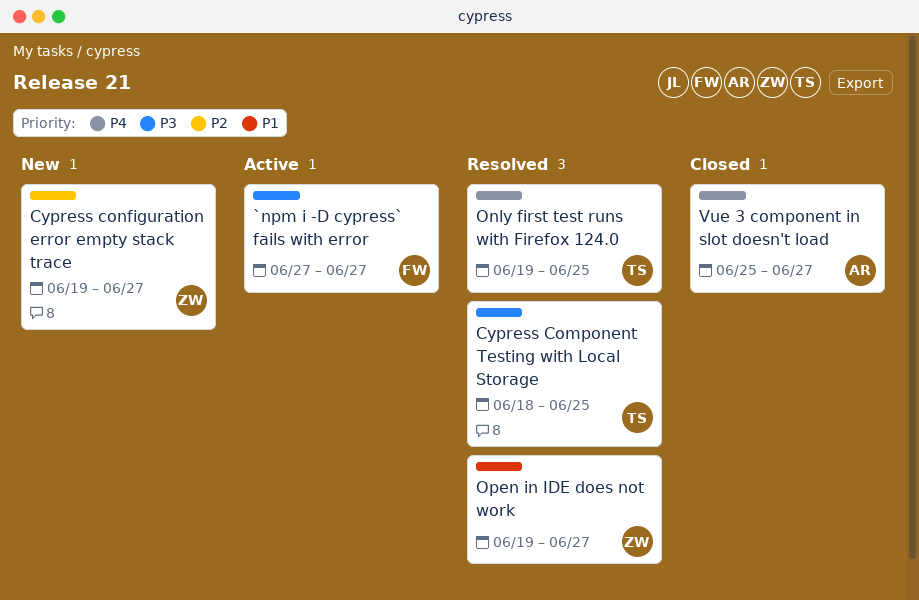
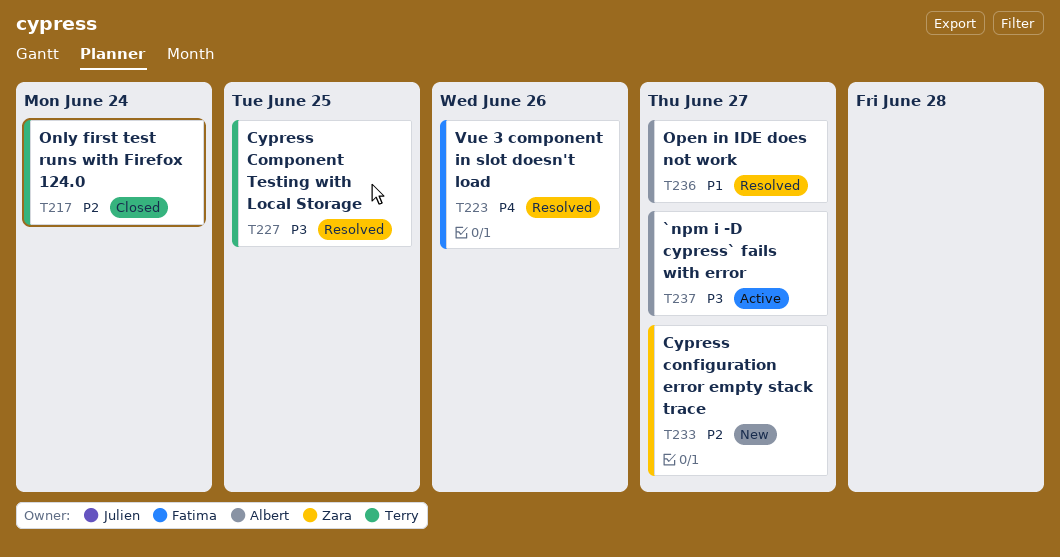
`npm i -D cypress` fails with error, owner: Fatima -> Albert
Only first test runs with Firefox 124.0, status: Resolved -> Closed
Only first test runs with Firefox 124.0, priority: P4 -> P2
Only first test runs with Firefox 124.0, due: Jun 25 -> Jun 24
Open in IDE does not work, owner: Zara -> Albert
Vue 3 component in slot doesn't load, status: Closed -> Resolved
Vue 3 component in slot doesn't load, owner: Albert -> Fatima
Vue 3 component in slot doesn't load, due: Jun 27 -> Jun 26

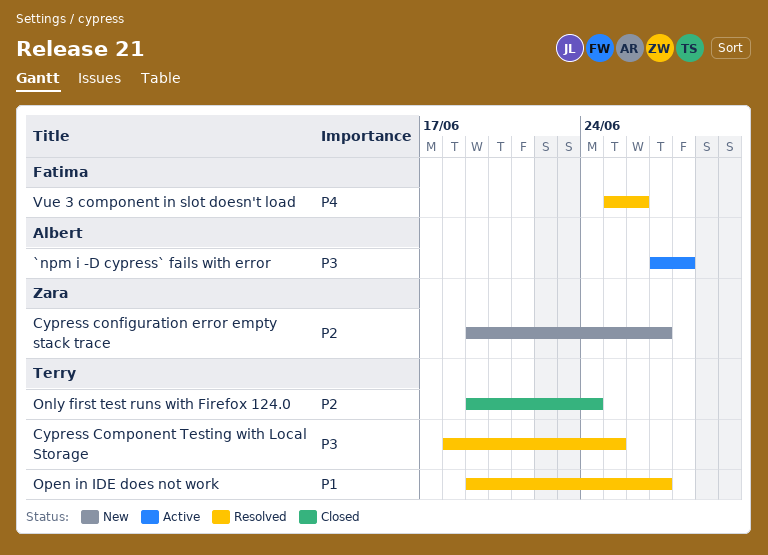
`npm i -D cypress` fails with error, due: Jun 27 -> Jun 28
Open in IDE does not work, owner: Albert -> Terry

